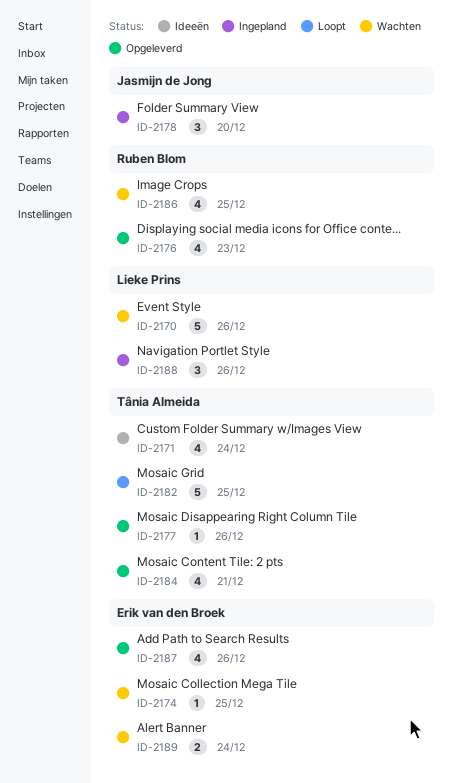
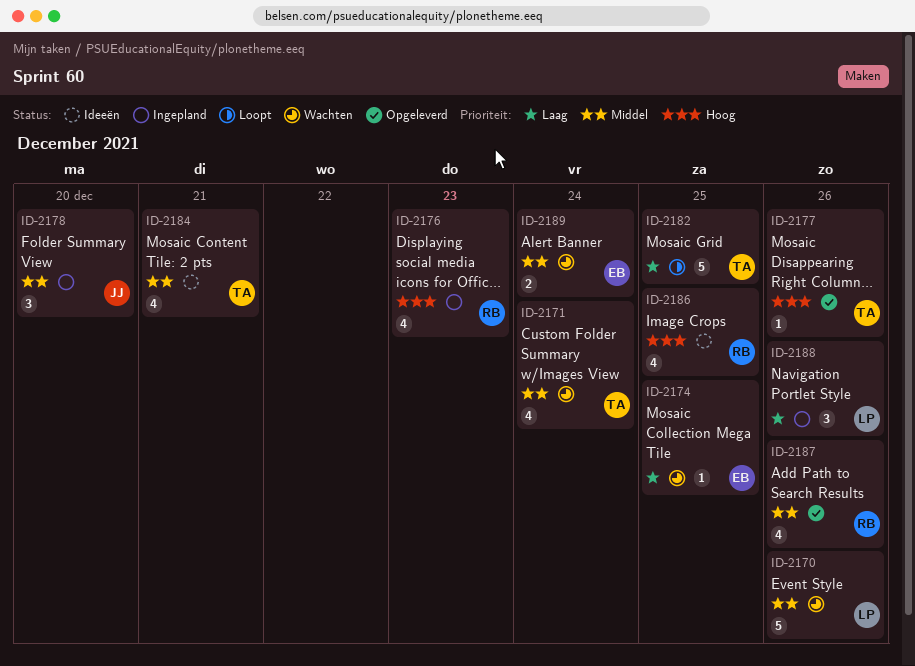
ID-2171, status: Ideeën -> Wachten
ID-2176, status: Opgeleverd -> Ingepland
ID-2184, status: Opgeleverd -> Ideeën
ID-2186, status: Wachten -> Ideeën
ID-2187, owner: Erik van den Broek -> Ruben Blom

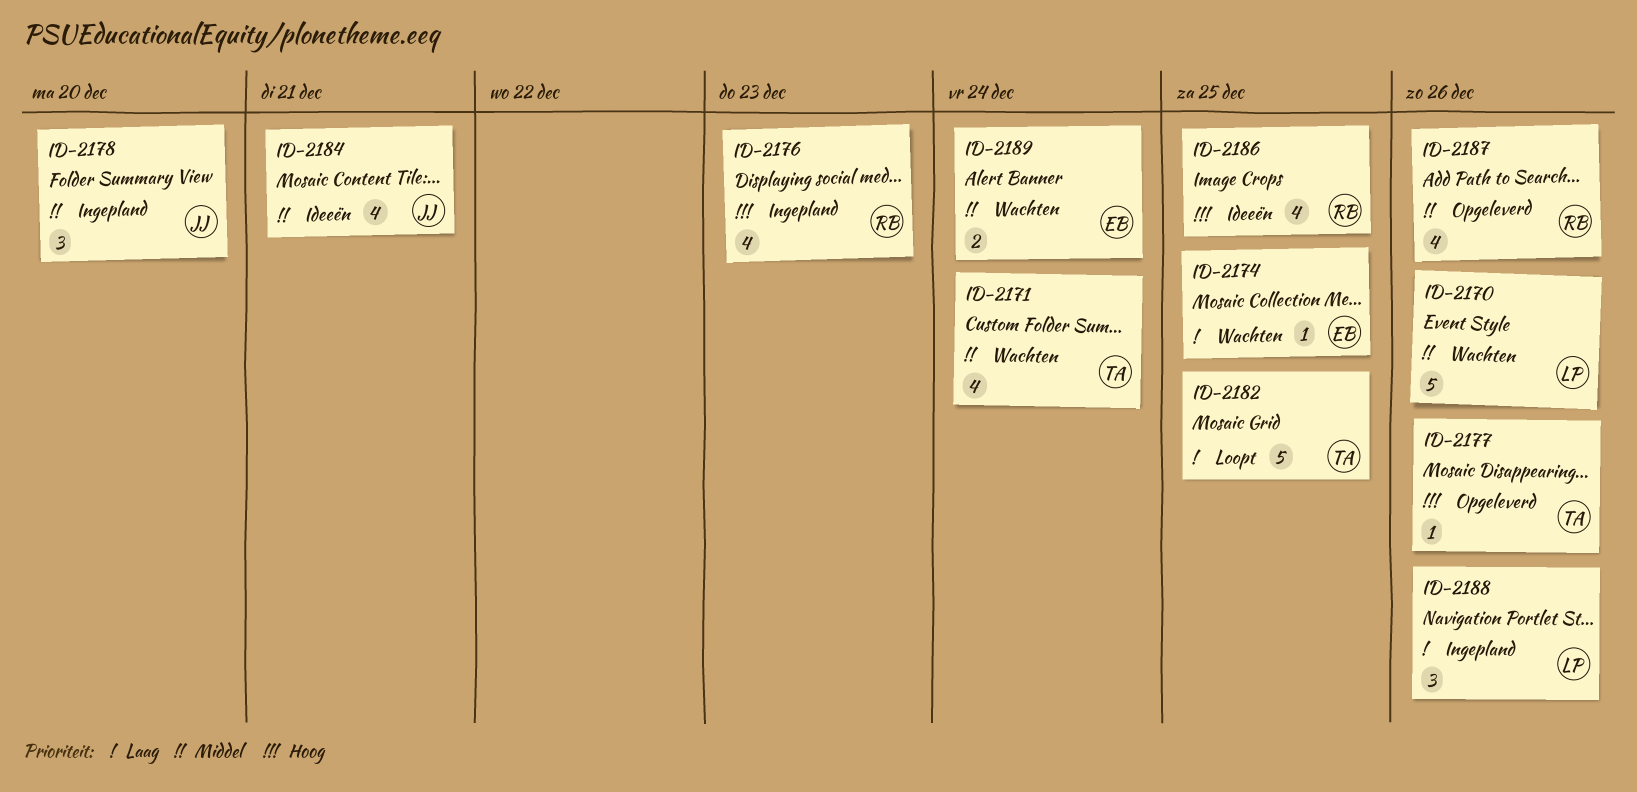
ID-2184, owner: TA -> JJ

